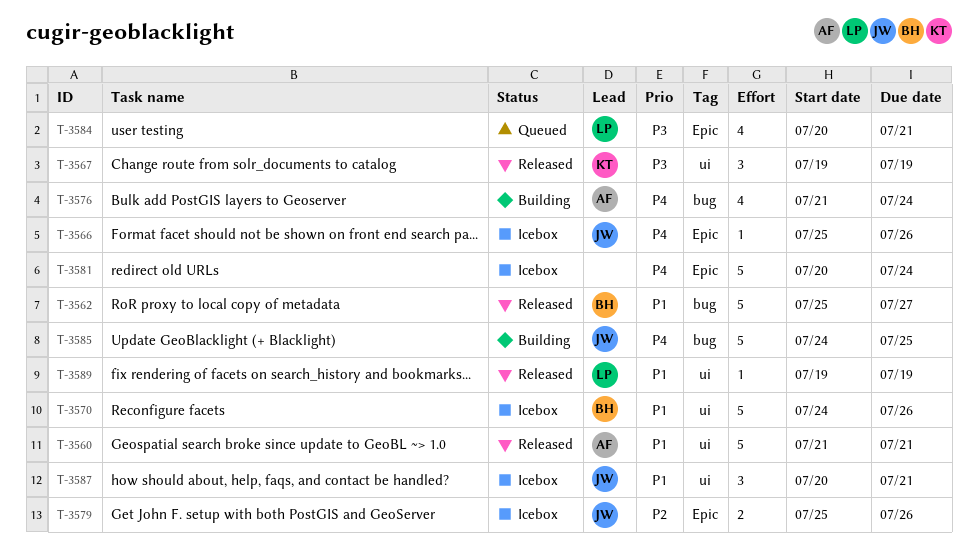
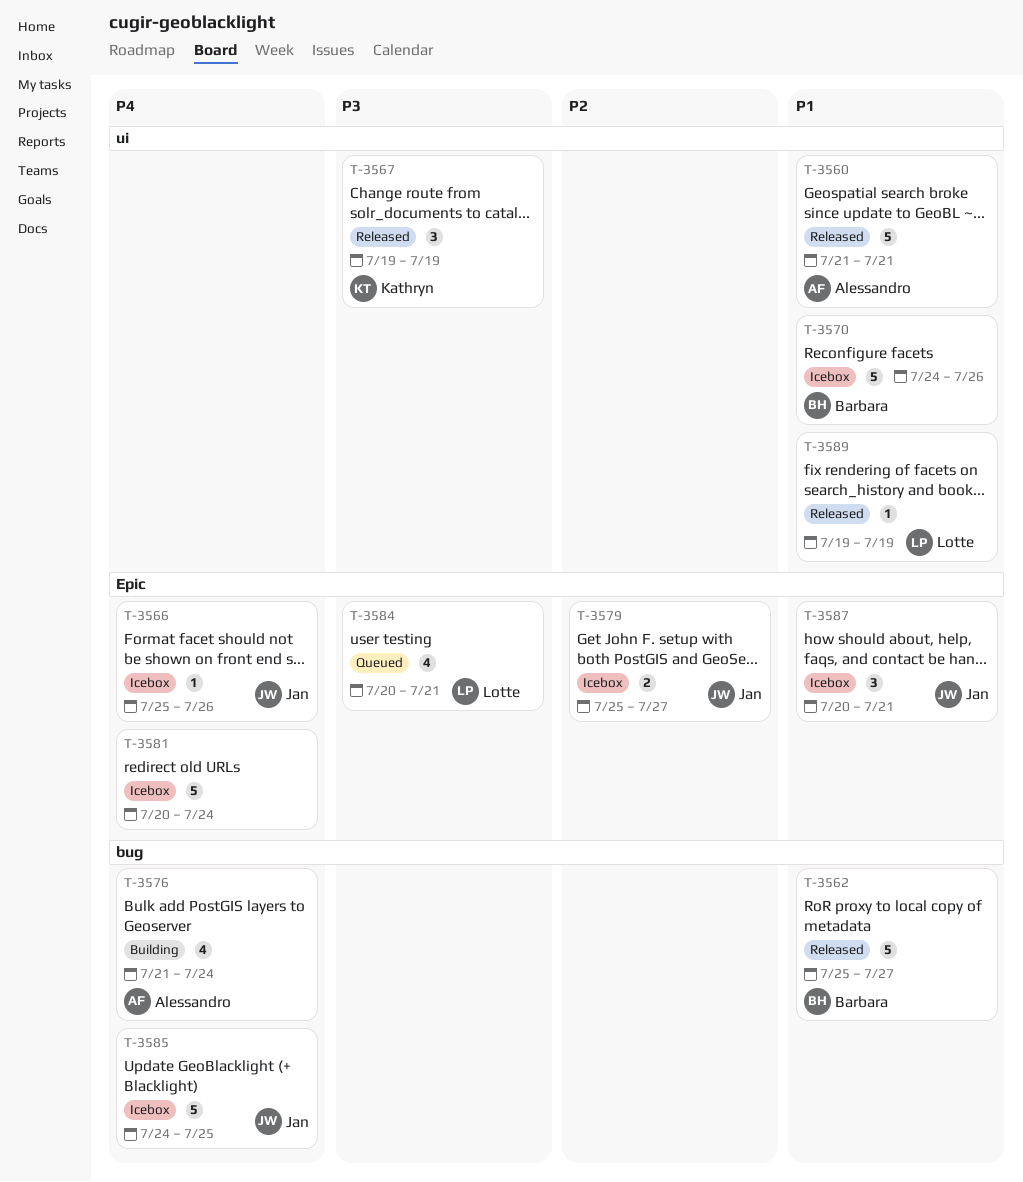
T-3579, due: Jul 26 -> Jul 27
T-3585, status: Building -> Icebox
T-3587, label: ui -> Epic

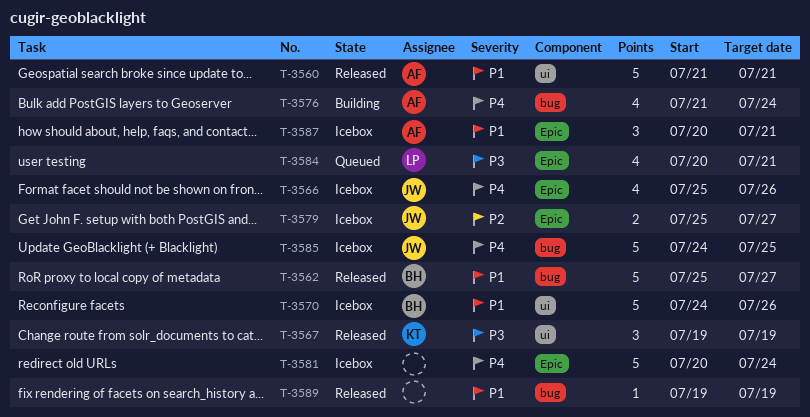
T-3566, estimate: 1 -> 4
T-3587, owner: Jan -> Alessandro
T-3589, owner: Lotte -> none
T-3589, label: ui -> bug

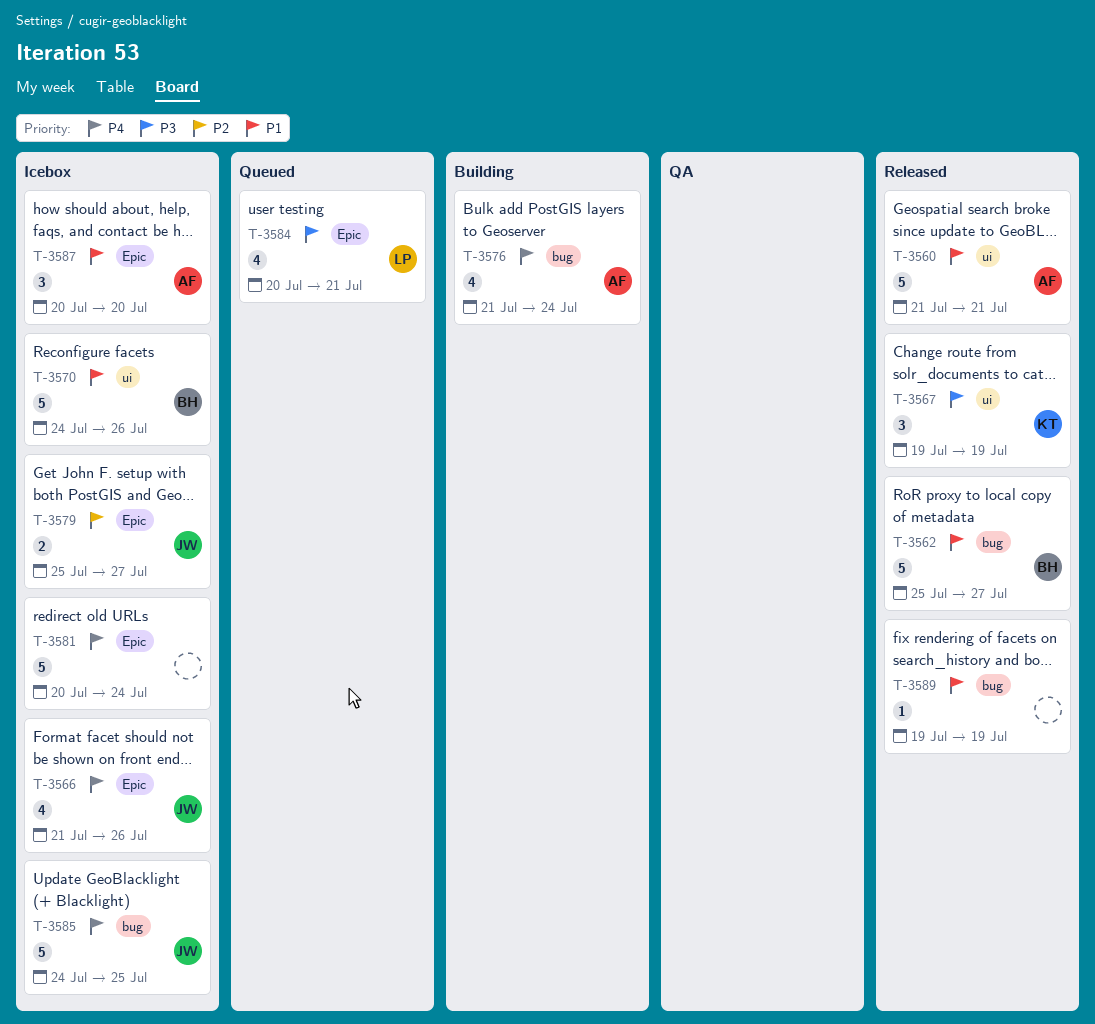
T-3566, start: Jul 25 -> Jul 21
T-3587, due: Jul 21 -> Jul 20

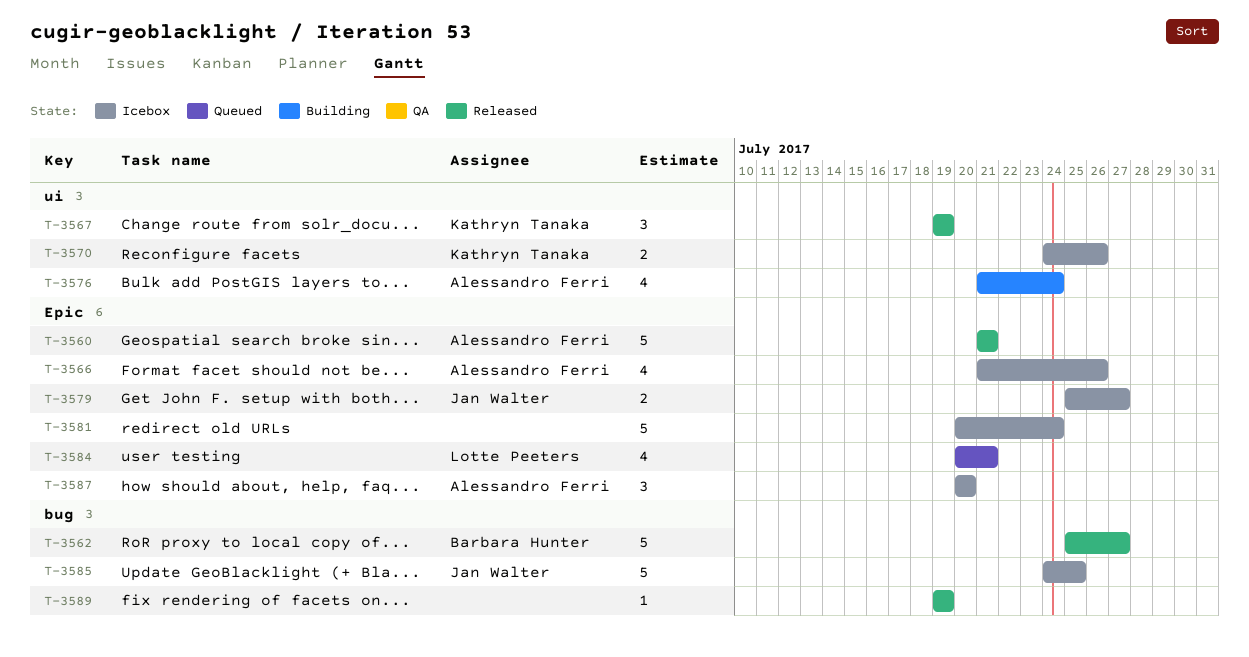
T-3560, label: ui -> Epic
T-3566, owner: Jan Walter -> Alessandro Ferri
T-3570, owner: Barbara Hunter -> Kathryn Tanaka
T-3570, estimate: 5 -> 2
T-3576, label: bug -> ui

